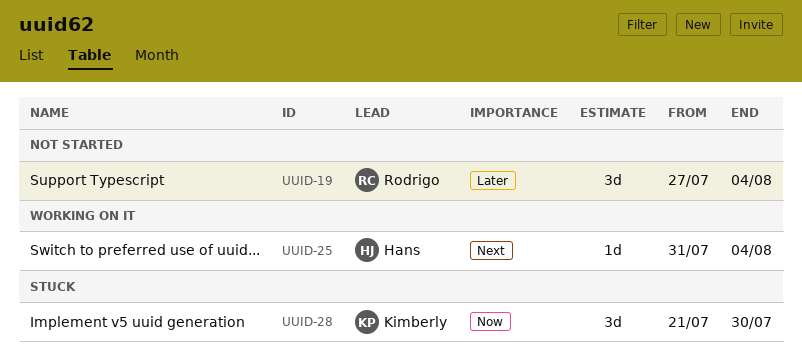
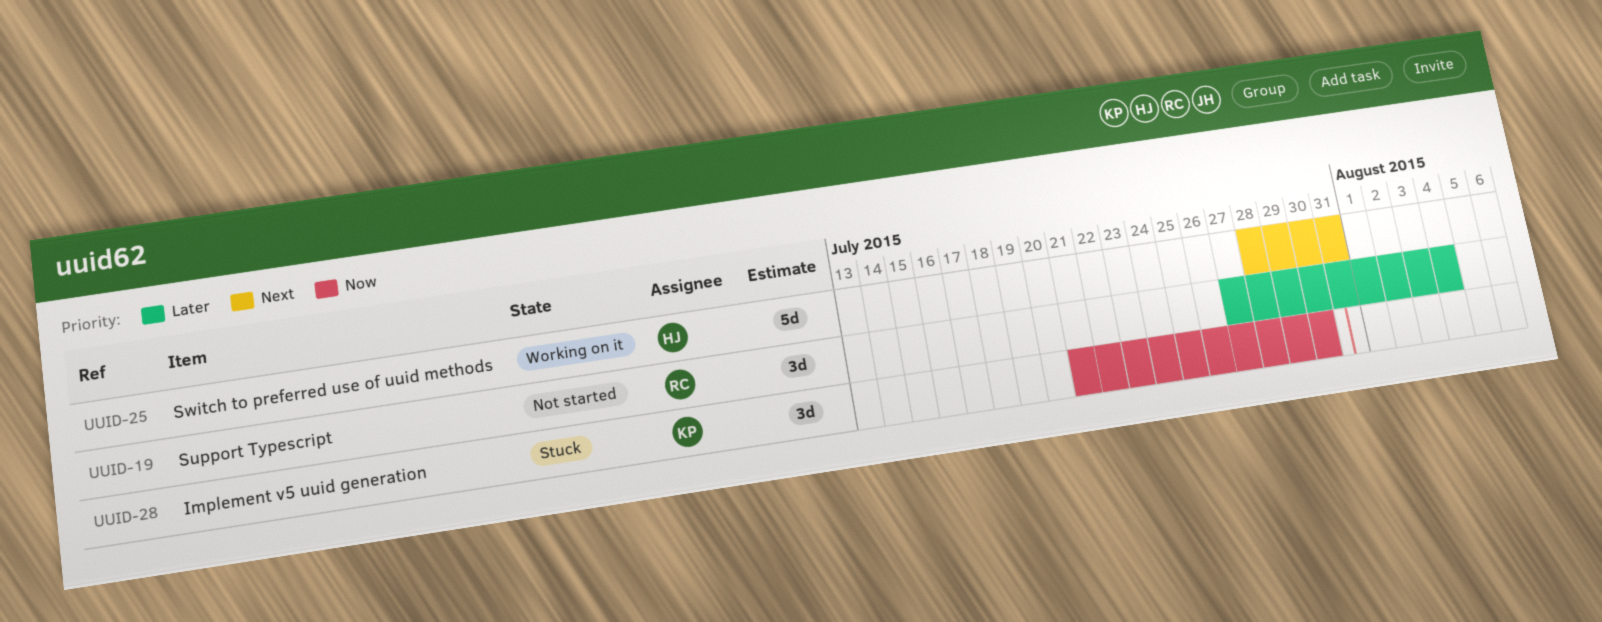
UUID-25, estimate: 1d -> 5d
UUID-25, start: Jul 31 -> Jul 28
UUID-25, due: Aug 4 -> Jul 31

